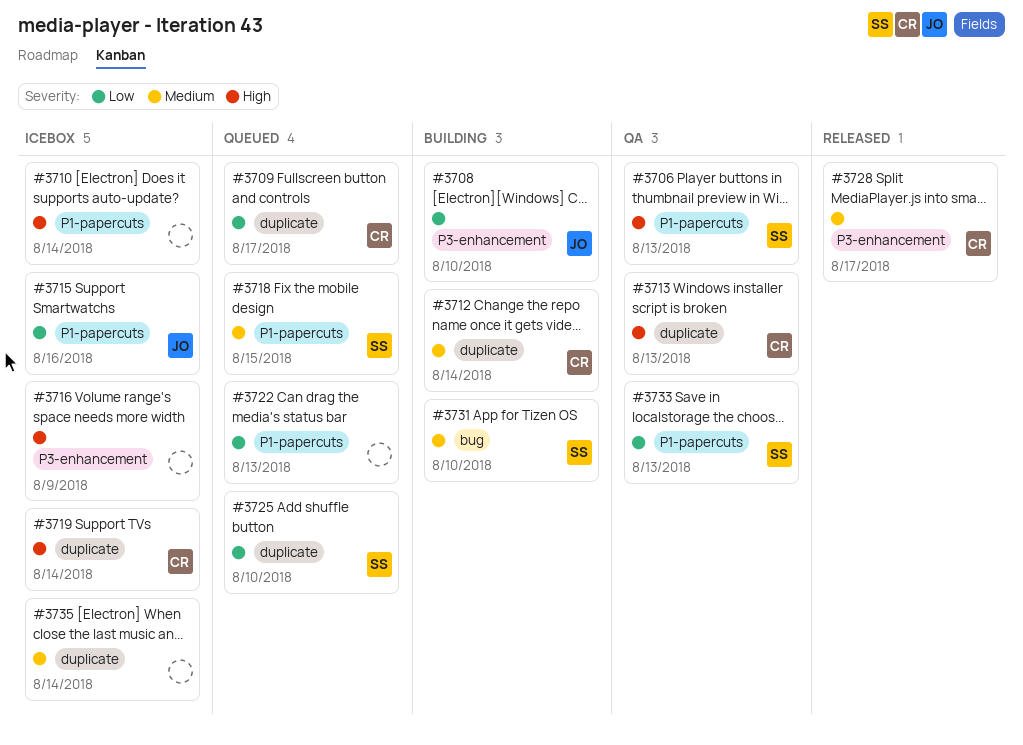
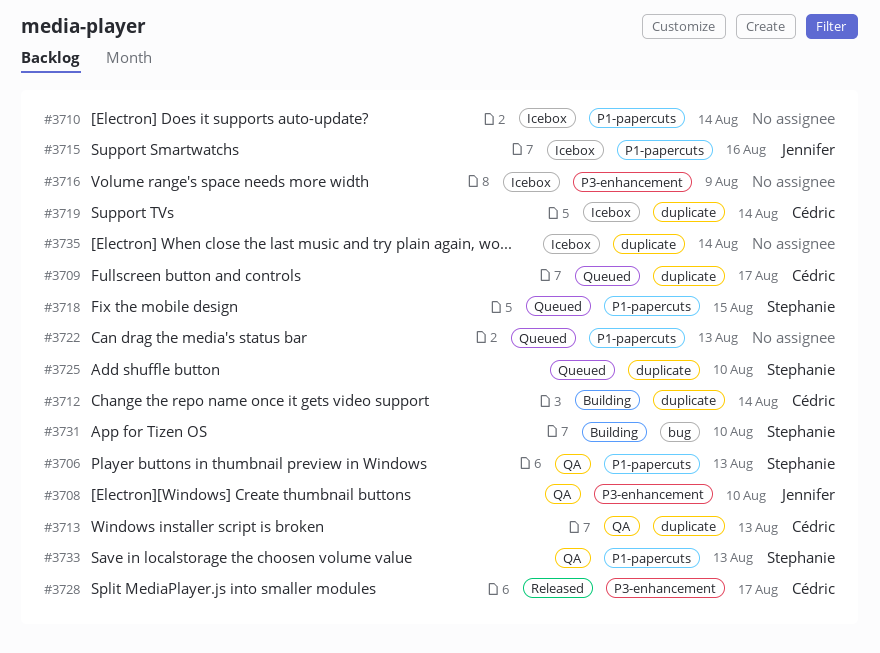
#3708, status: Building -> QA

